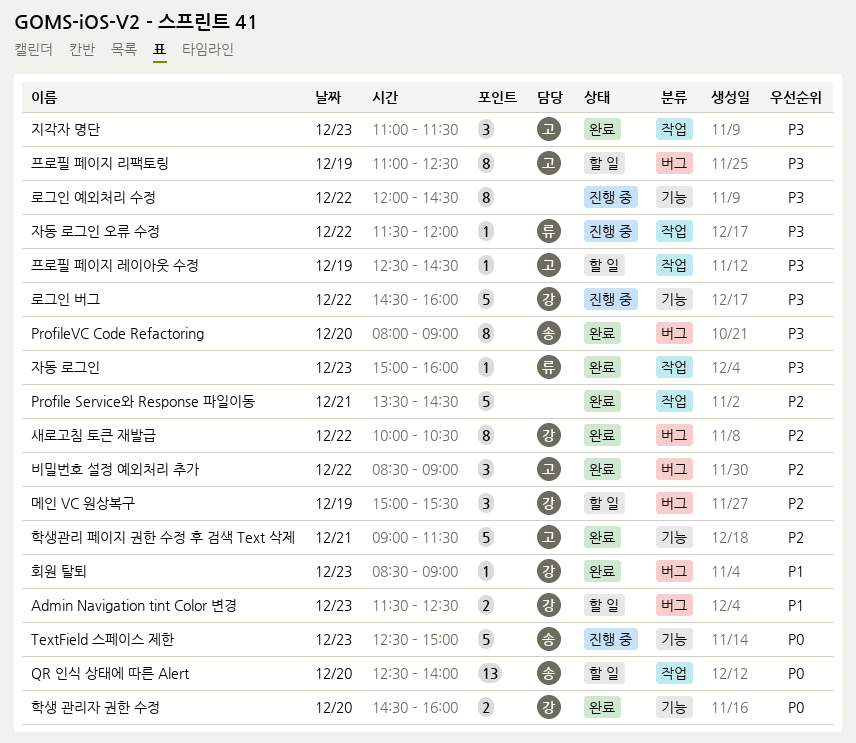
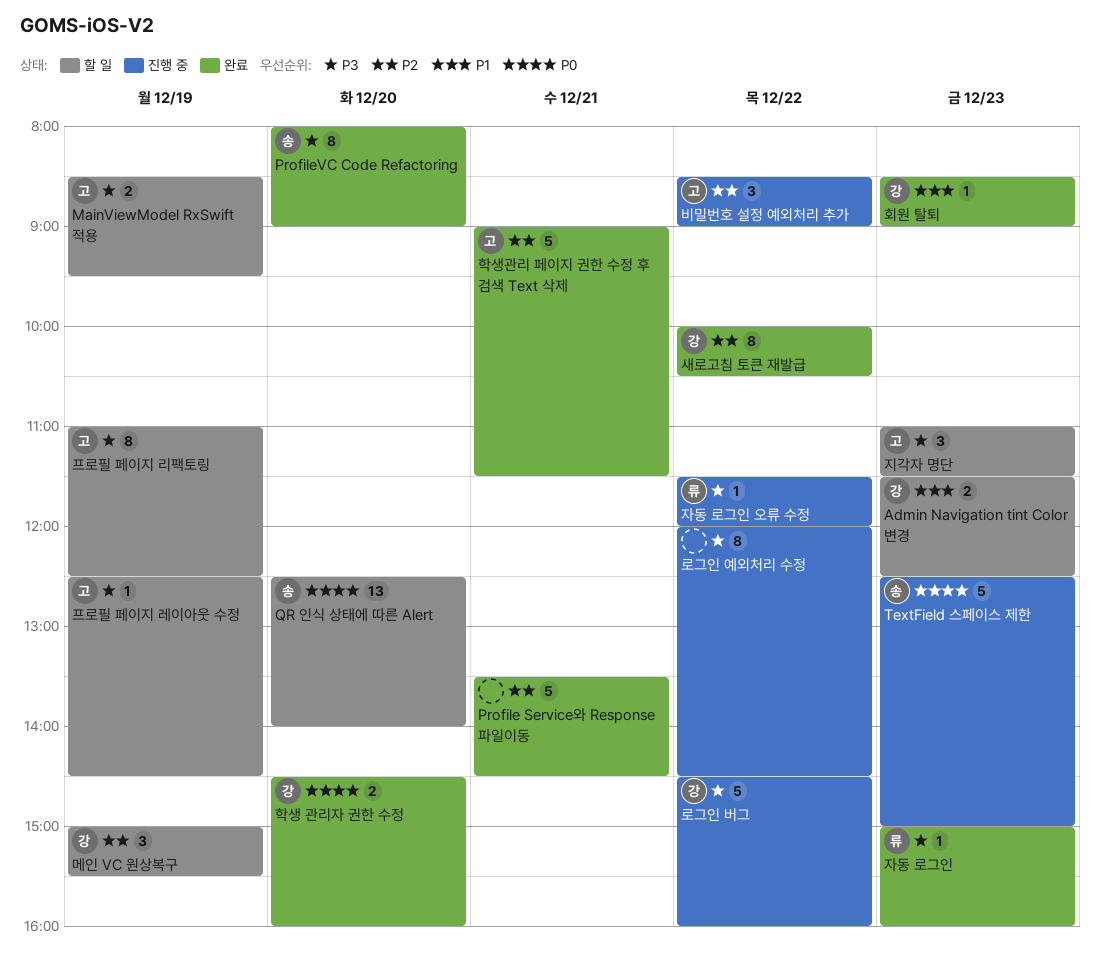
MainViewModel RxSwift 적용: none -> present
비밀번호 설정 예외처리 추가, status: 완료 -> 진행 중
지각자 명단, status: 완료 -> 할 일

